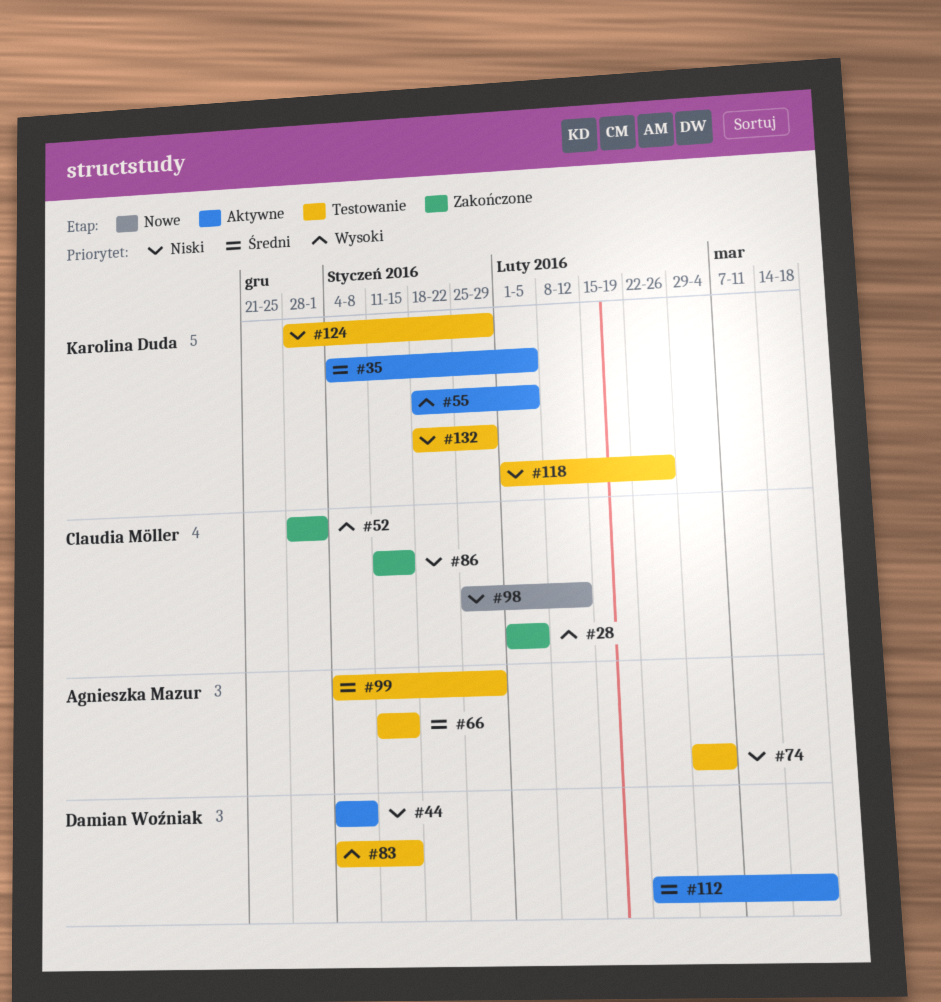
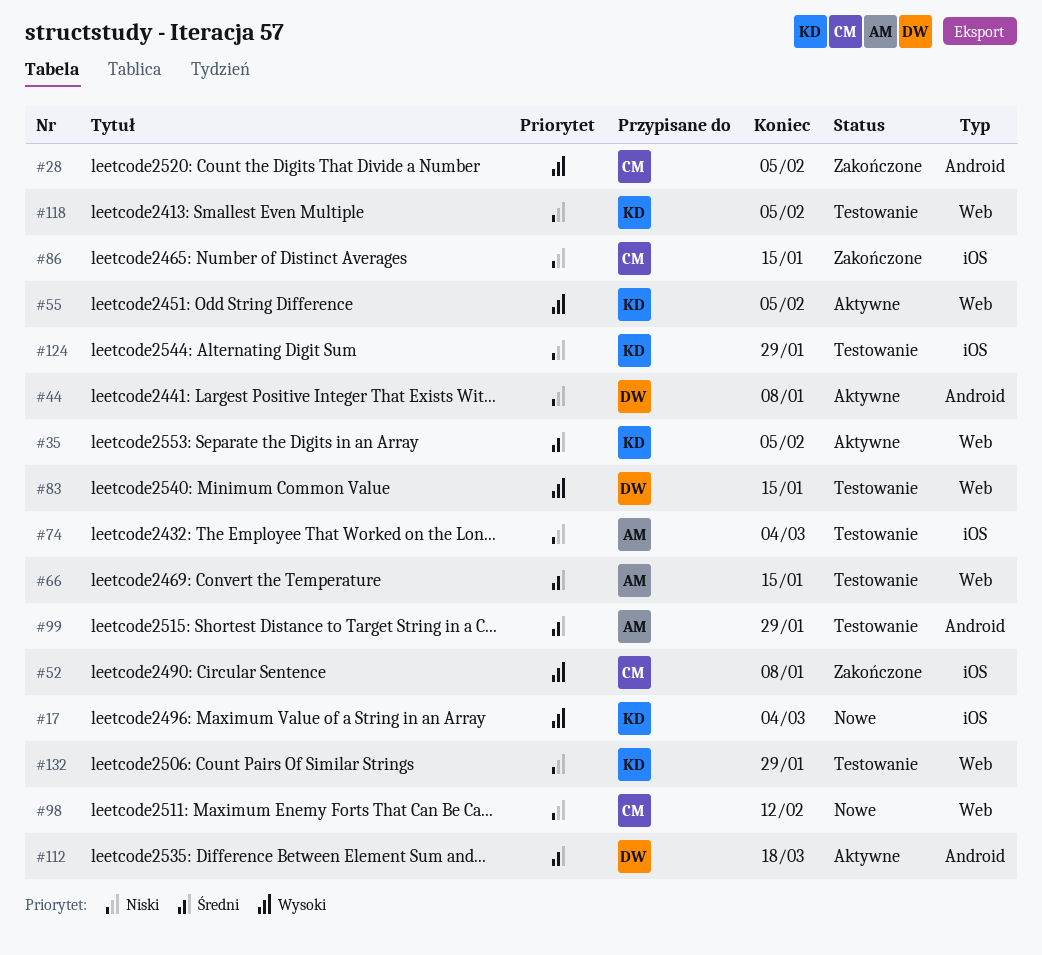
#17: none -> present
#52, due: Jan 1 -> Jan 8
#118, due: Feb 26 -> Feb 5

